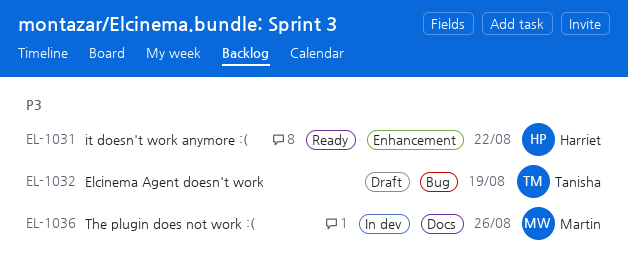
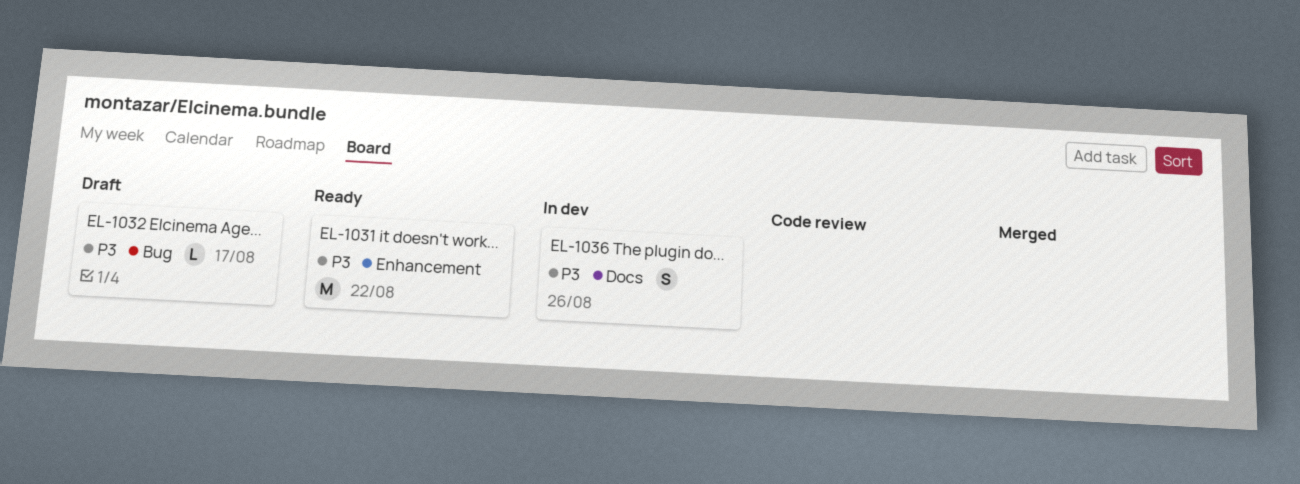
EL-1032, due: Aug 19 -> Aug 17

